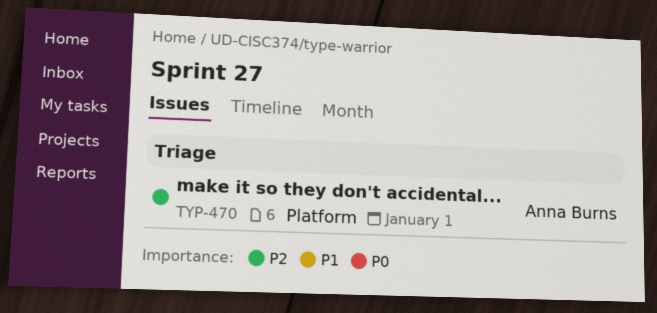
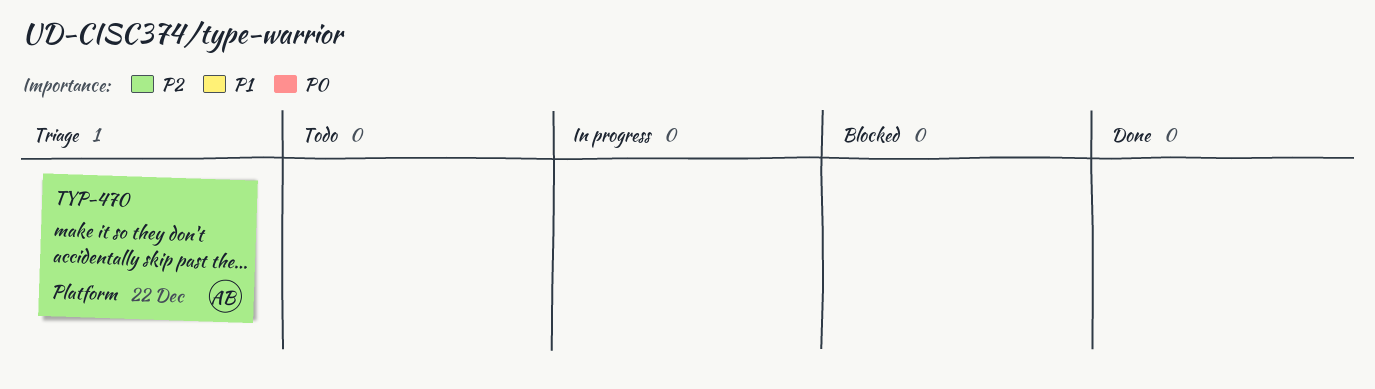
TYP-470, due: Jan 1 -> Dec 22

